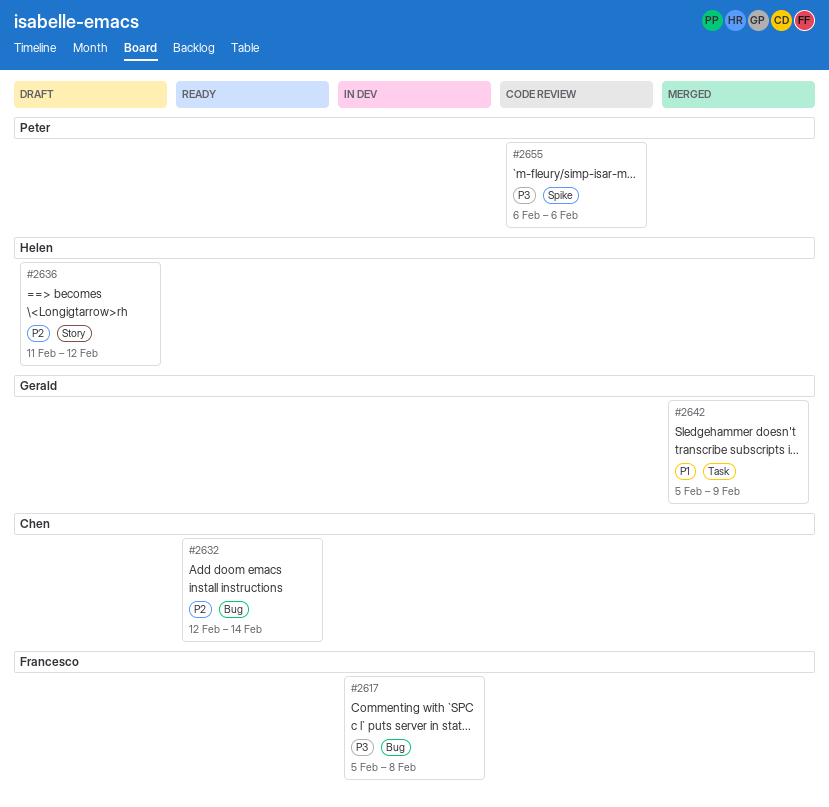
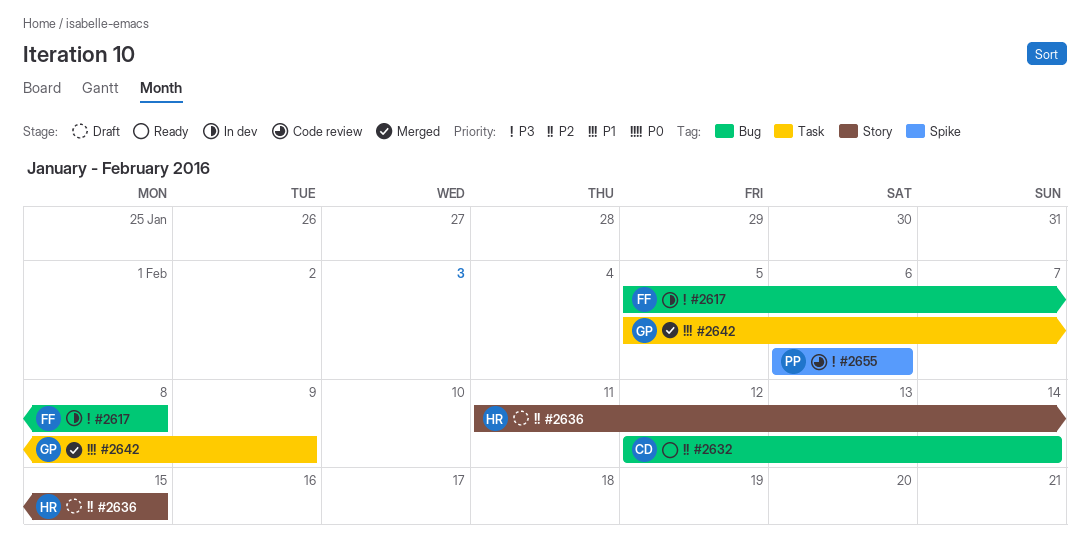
#2636, due: Feb 12 -> Feb 15

